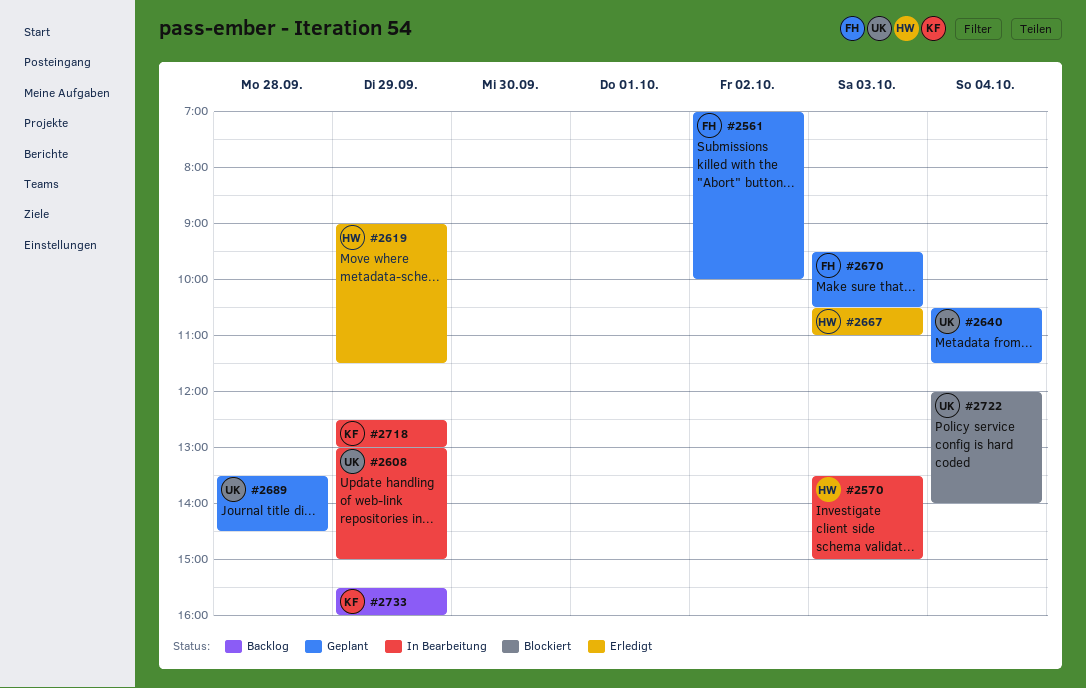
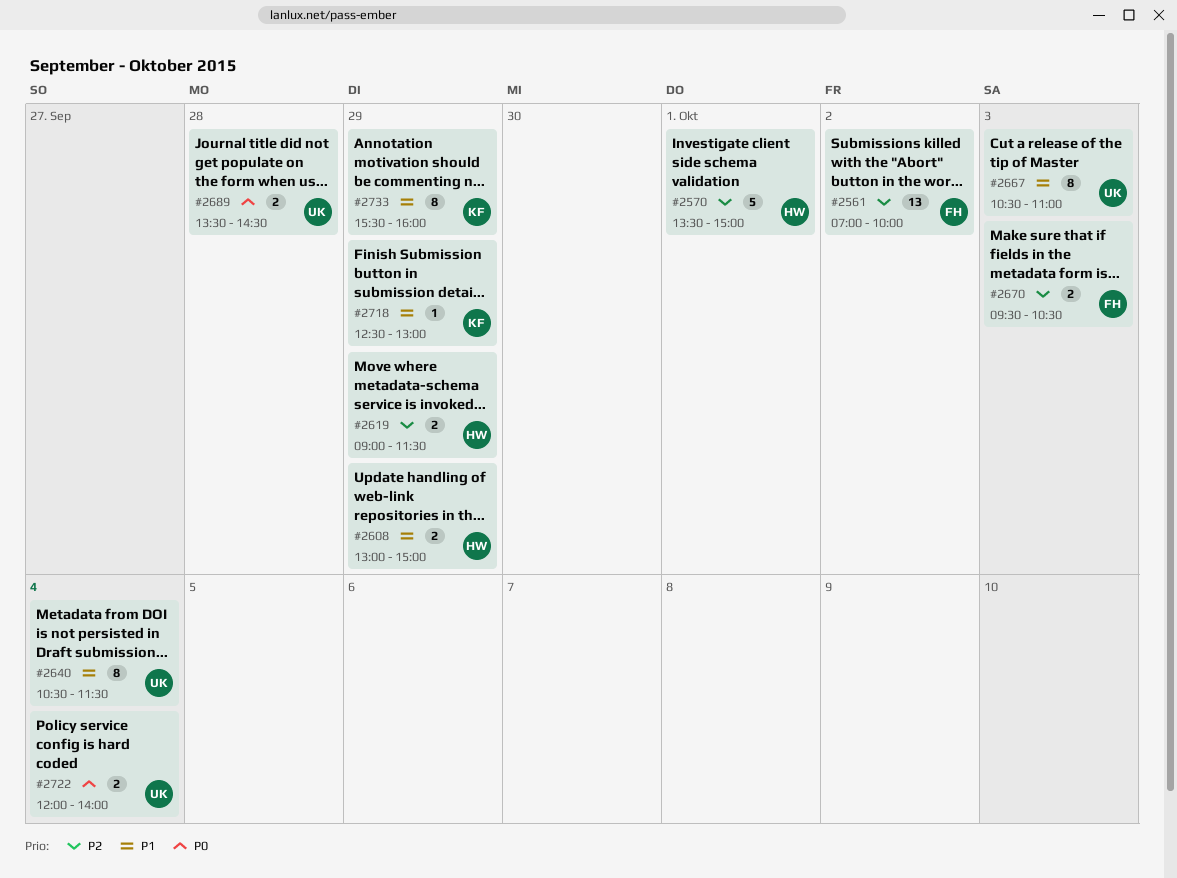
#2570, day: Oct 3 -> Oct 1
#2608, owner: UK -> HW
#2667, owner: HW -> UK

